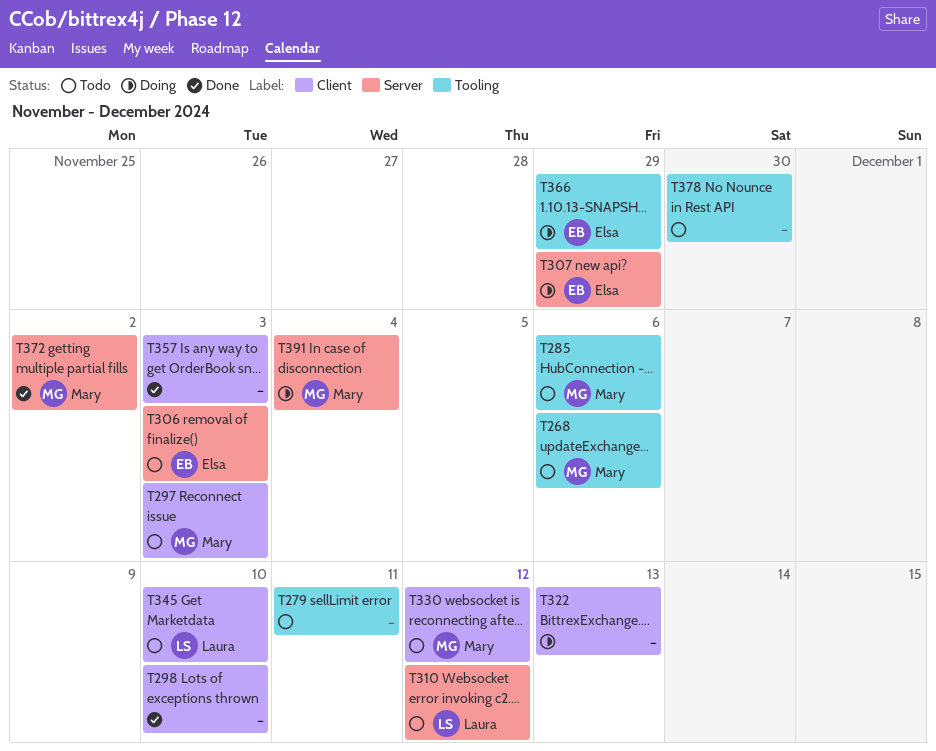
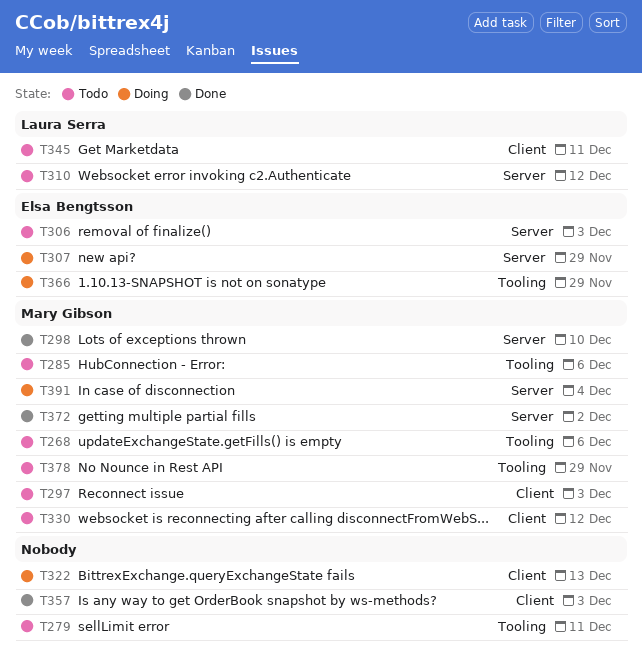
T298, owner: none -> Mary Gibson
T298, label: Client -> Server
T345, due: Dec 10 -> Dec 11
T378, owner: none -> Mary Gibson
T378, due: Nov 30 -> Nov 29

